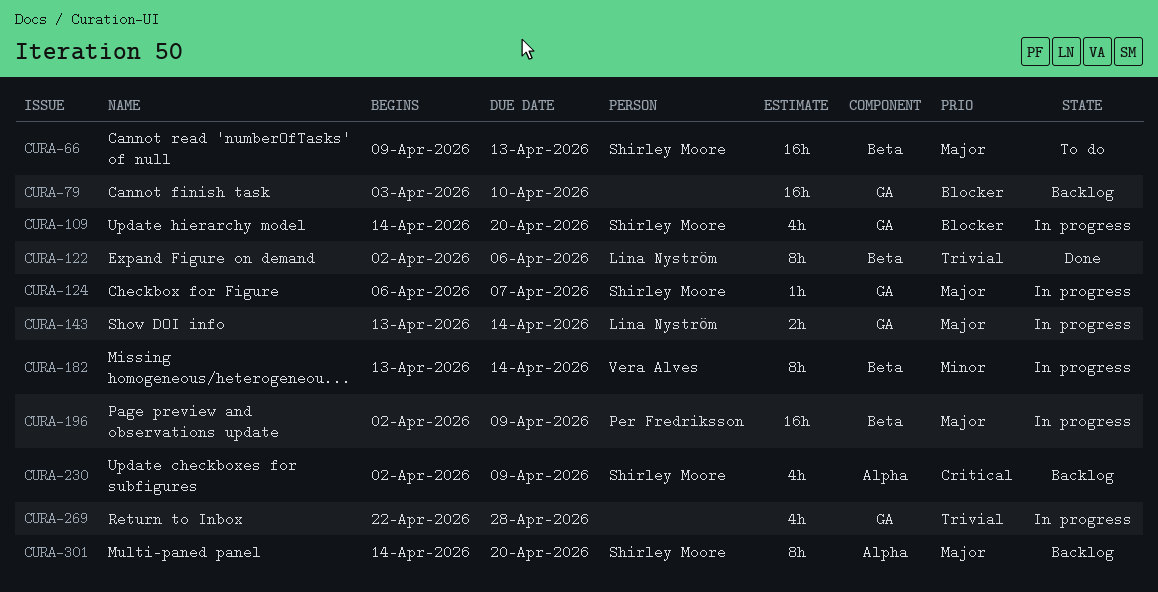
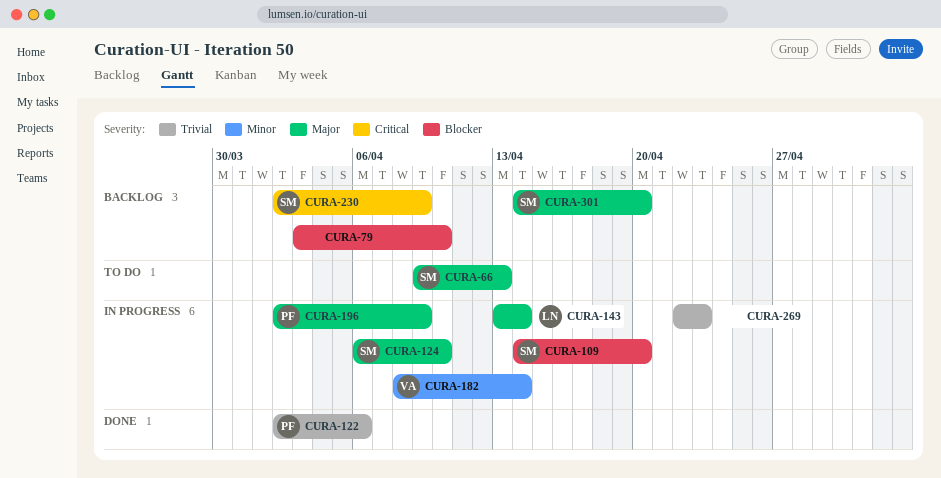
CURA-122, owner: Lina Nyström -> Per Fredriksson
CURA-124, due: Apr 7 -> Apr 10
CURA-182, start: Apr 13 -> Apr 8
CURA-269, due: Apr 28 -> Apr 23

